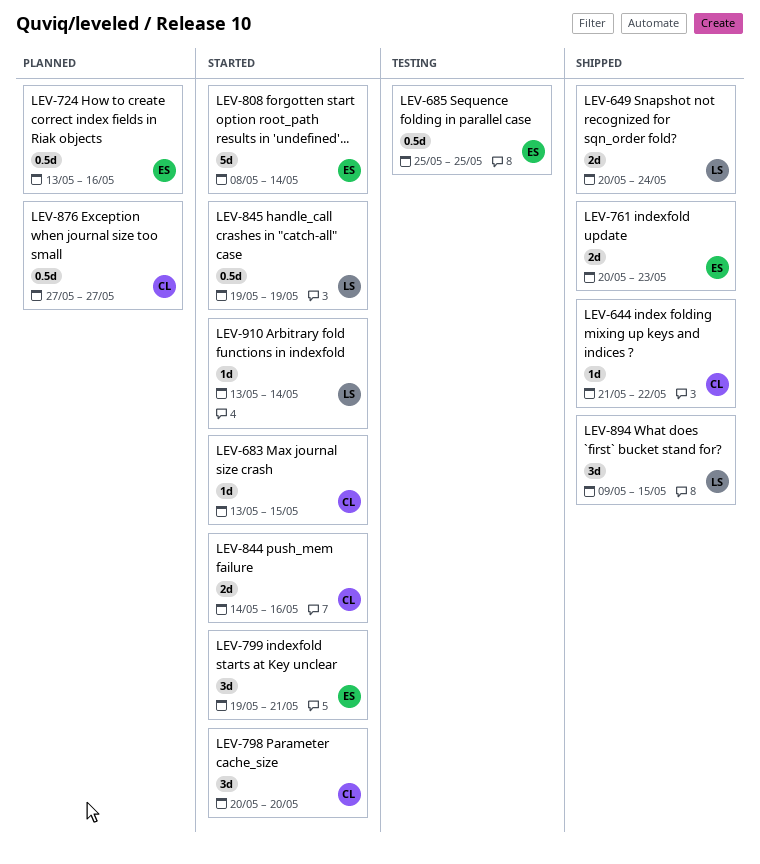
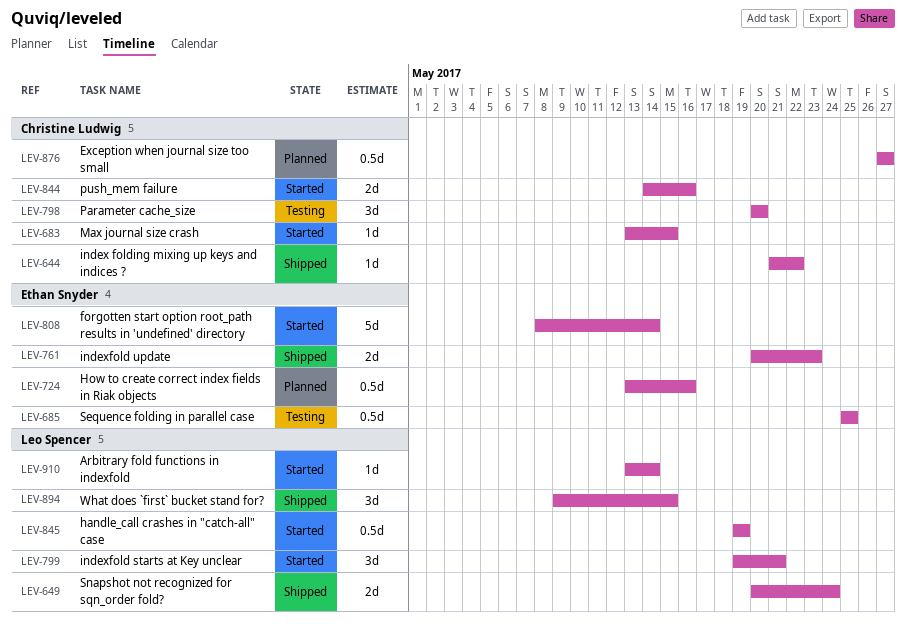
LEV-798, status: Started -> Testing
LEV-799, owner: Ethan Snyder -> Leo Spencer

